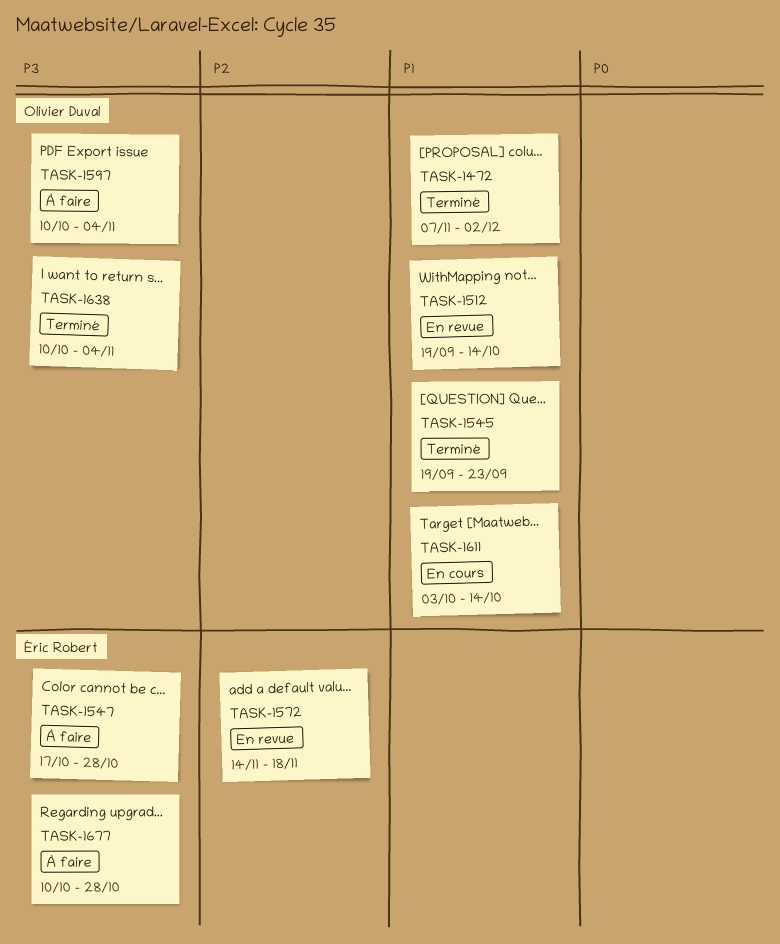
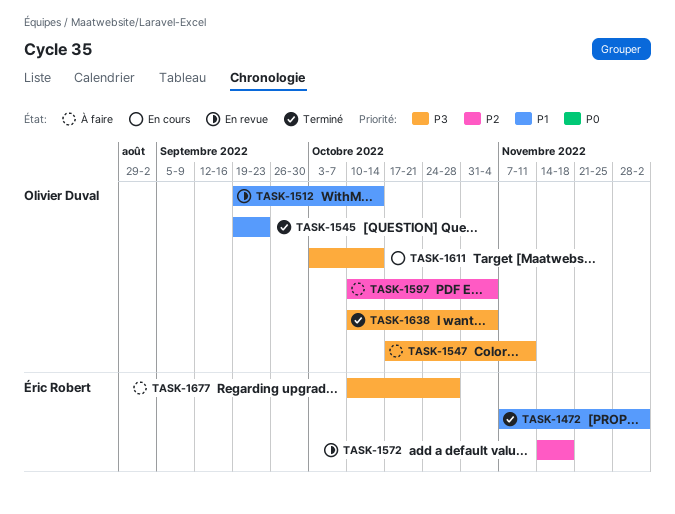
TASK-1472, owner: Olivier Duval -> Éric Robert
TASK-1547, owner: Éric Robert -> Olivier Duval
TASK-1547, due: Oct 28 -> Nov 11
TASK-1597, priority: P3 -> P2
TASK-1611, priority: P1 -> P3

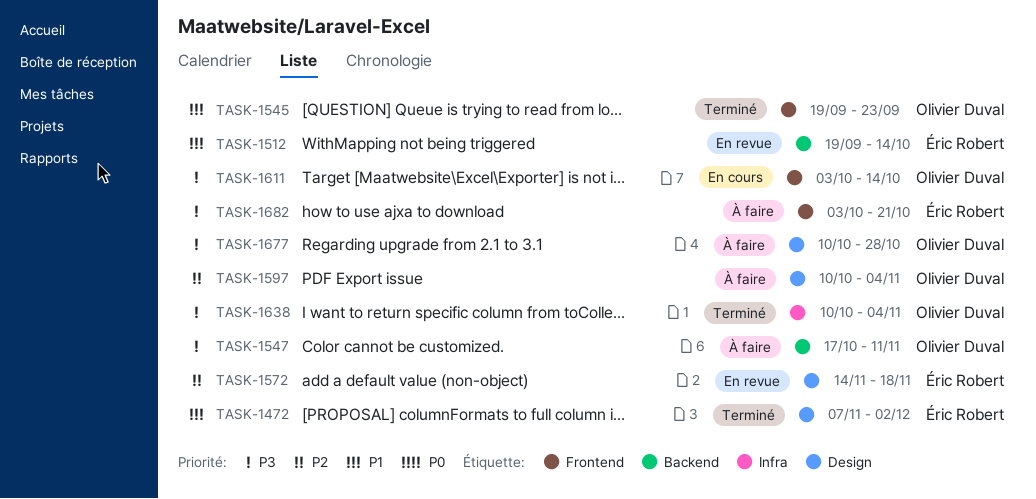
TASK-1512, owner: Olivier Duval -> Éric Robert
TASK-1677, owner: Éric Robert -> Olivier Duval
TASK-1682: none -> present

